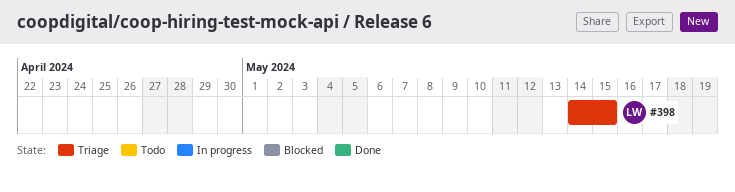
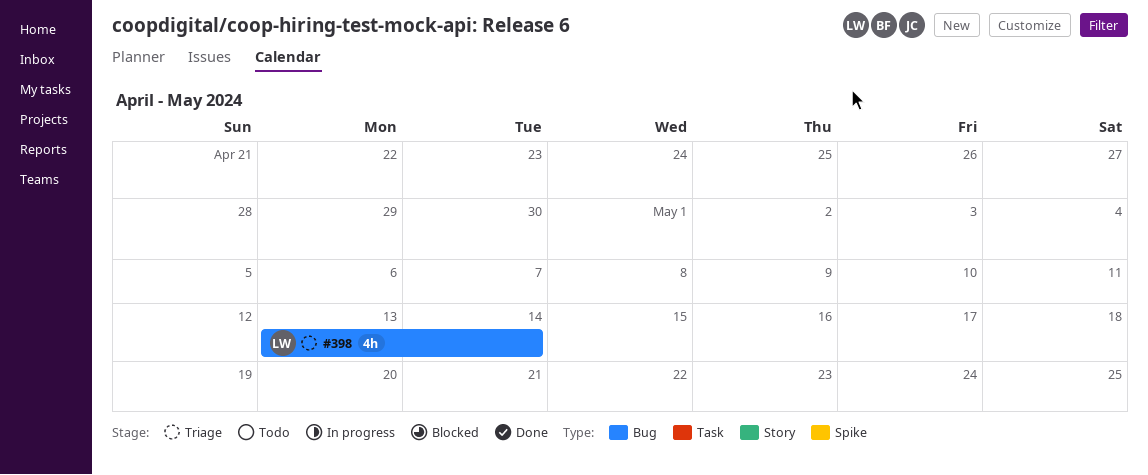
#398, start: May 14 -> May 13
#398, due: May 15 -> May 14

